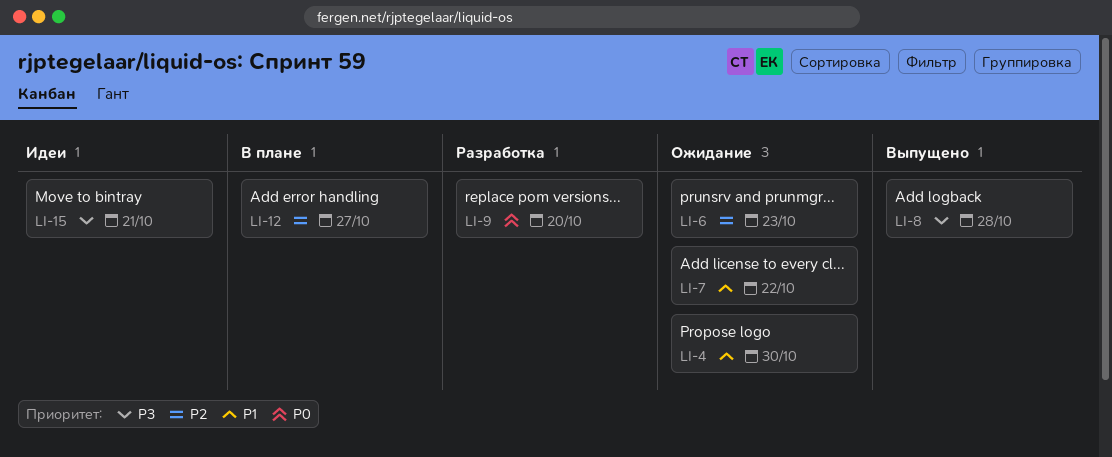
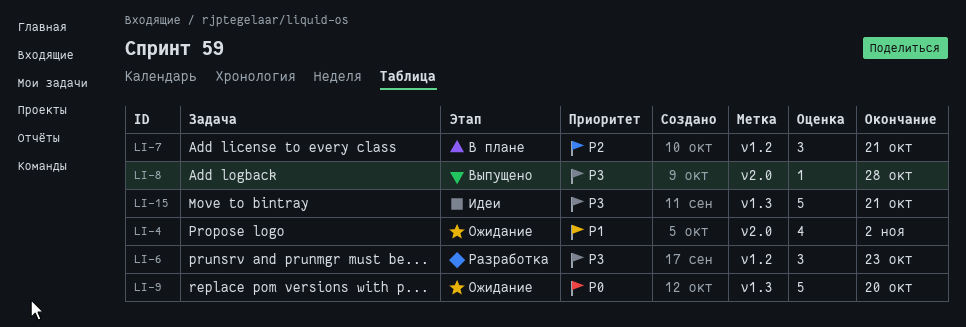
LI-4, due: Oct 30 -> Nov 2
LI-6, status: Ожидание -> Разработка
LI-6, priority: P2 -> P3
LI-7, status: Ожидание -> В плане
LI-7, priority: P1 -> P2
LI-7, due: Oct 22 -> Oct 21
LI-9, status: Разработка -> Ожидание
LI-12: present -> none

